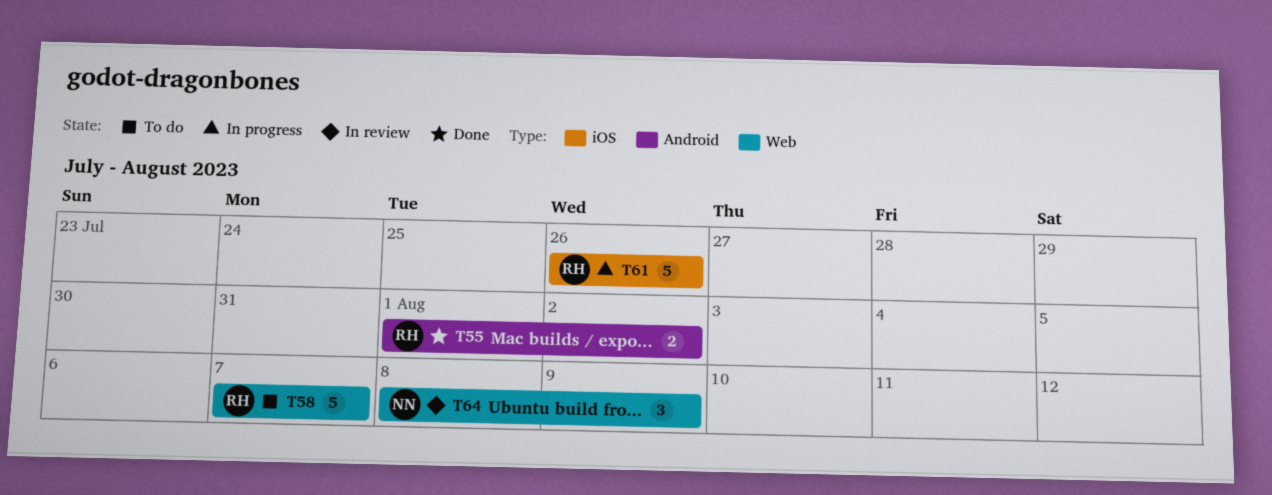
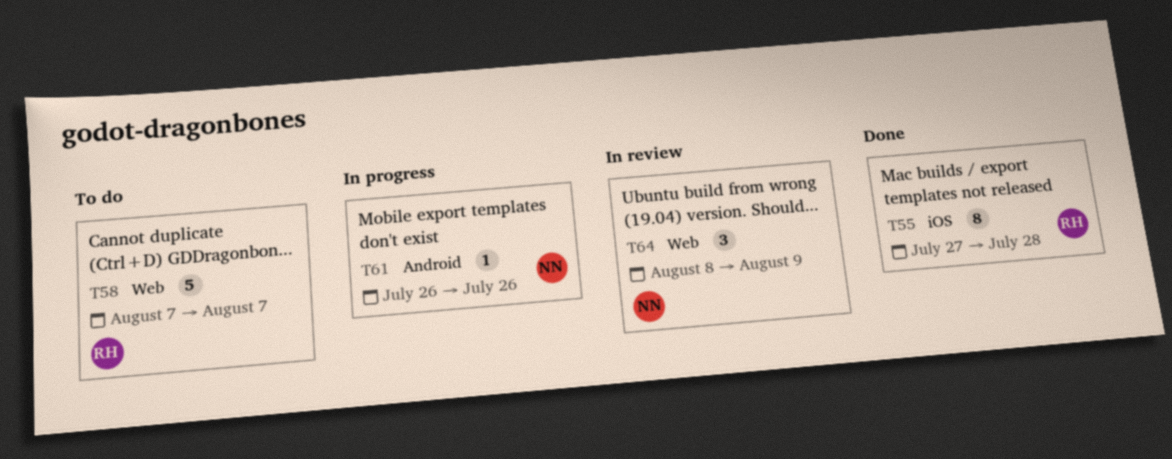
T55, label: Android -> iOS
T55, estimate: 2 -> 8
T55, start: Aug 1 -> Jul 27
T55, due: Aug 2 -> Jul 28
T61, owner: RH -> NN
T61, label: iOS -> Android
T61, estimate: 5 -> 1

